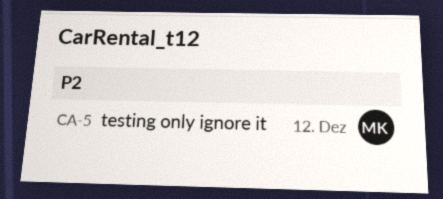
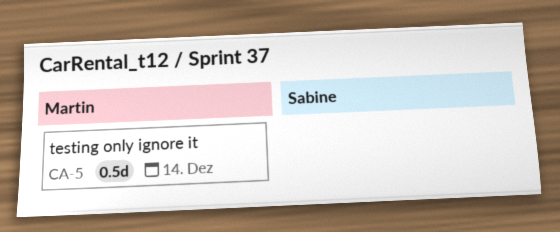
CA-5, due: Dec 12 -> Dec 14

